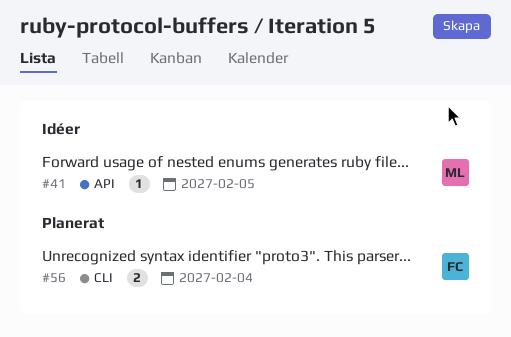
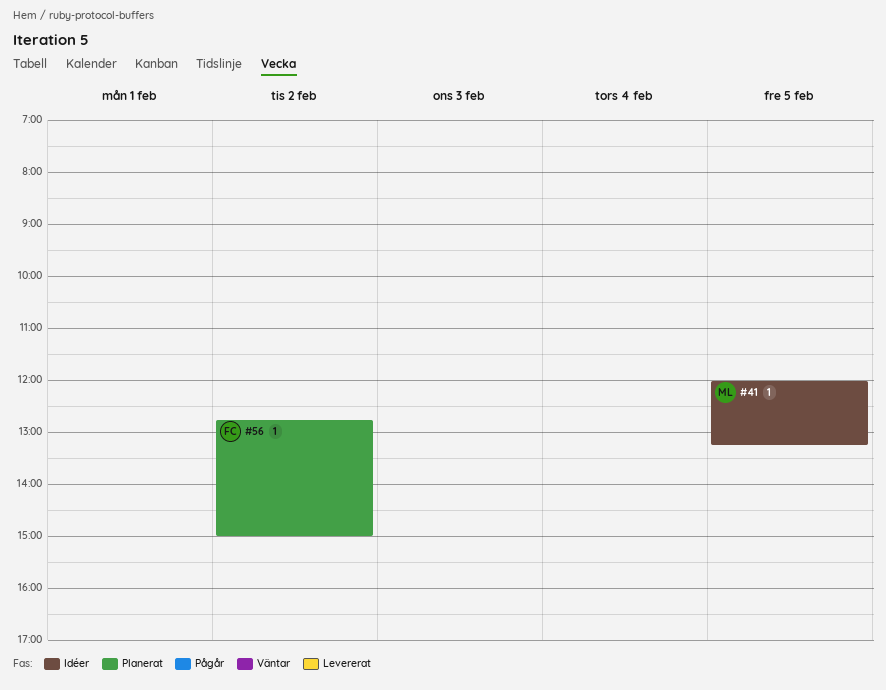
#56, estimate: 2 -> 1
#56, day: Feb 4 -> Feb 2

